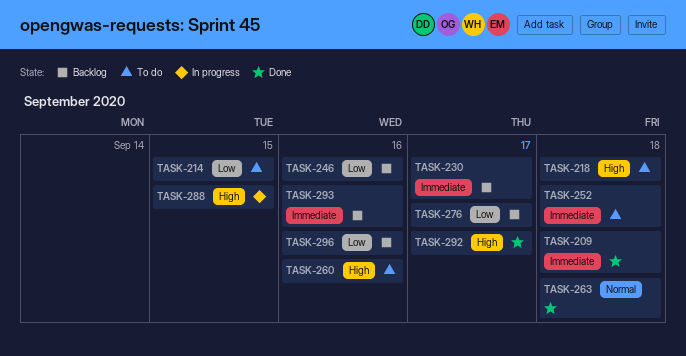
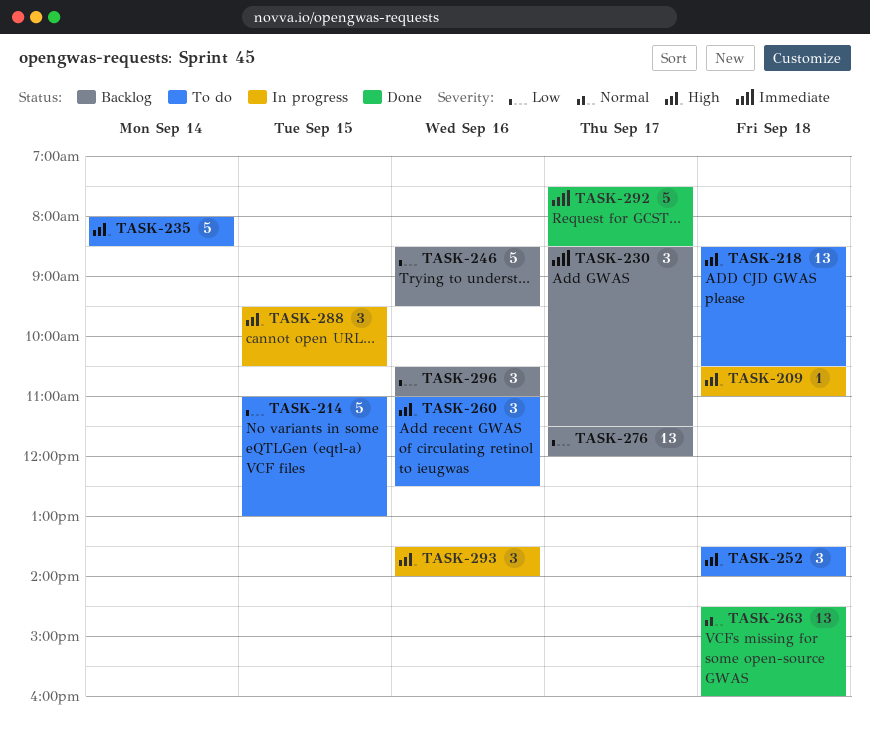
TASK-209, status: Done -> In progress
TASK-209, priority: Immediate -> High
TASK-235: none -> present
TASK-252, priority: Immediate -> High
TASK-292, priority: High -> Immediate
TASK-293, status: Backlog -> In progress
TASK-293, priority: Immediate -> High

